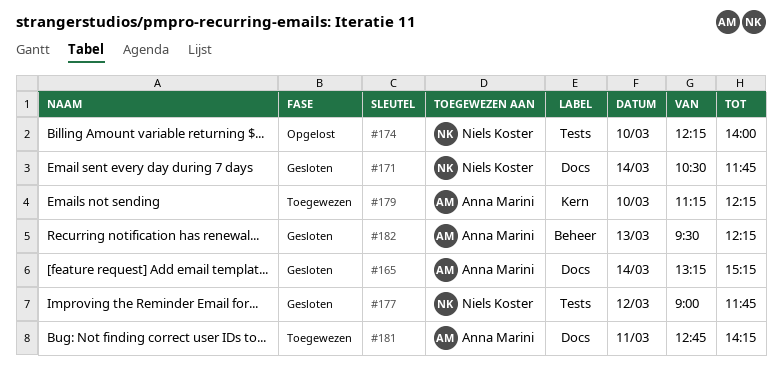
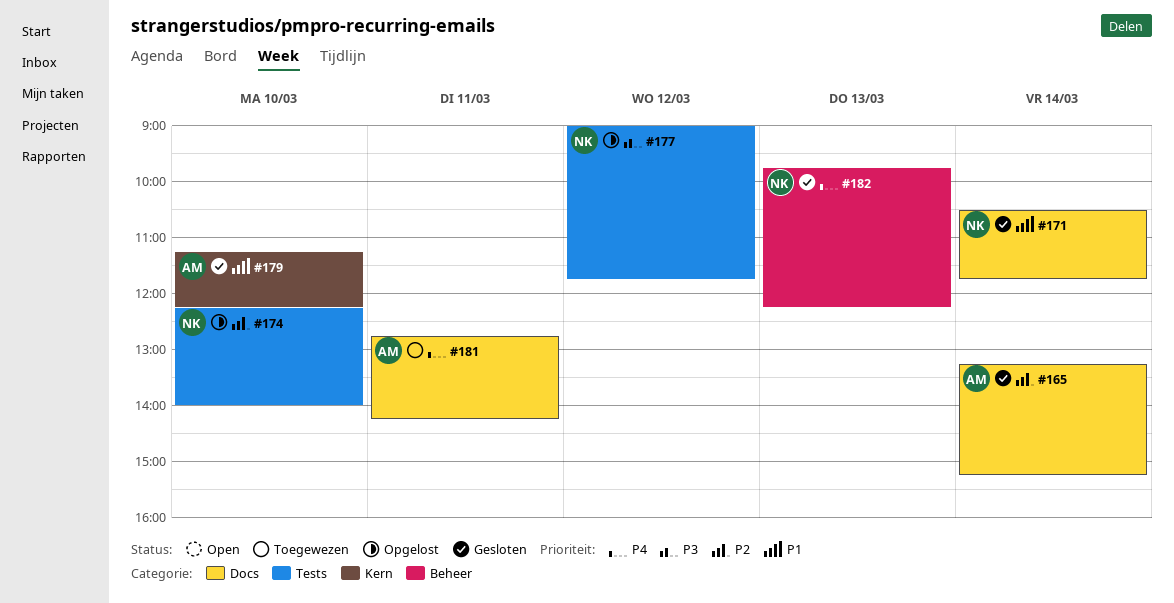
#177, status: Gesloten -> Opgelost
#179, status: Toegewezen -> Gesloten
#182, owner: Anna Marini -> Niels Koster
#182, begins: 09:30 -> 09:45

